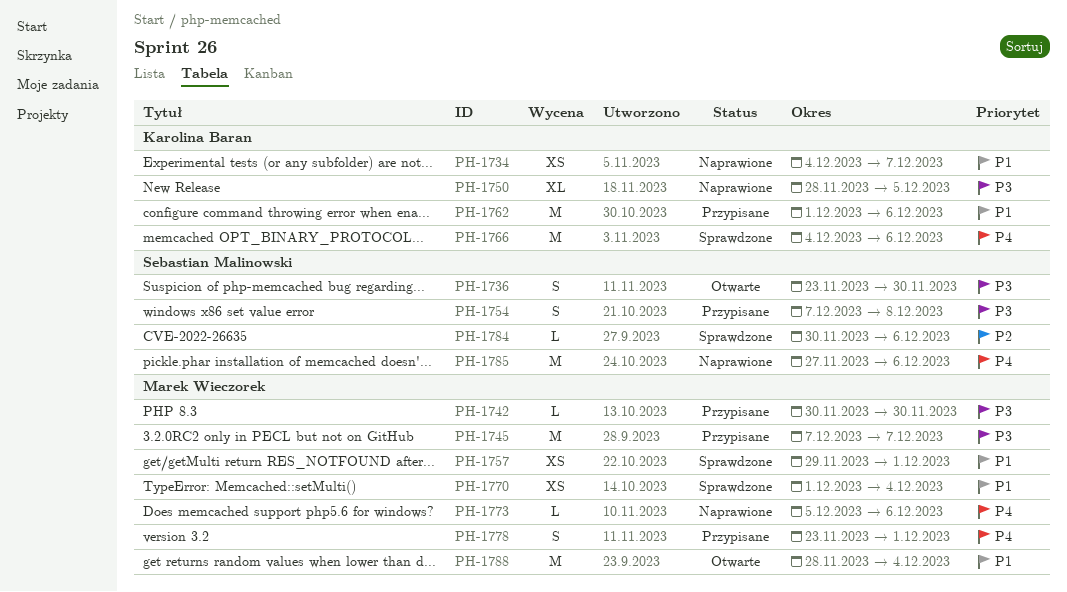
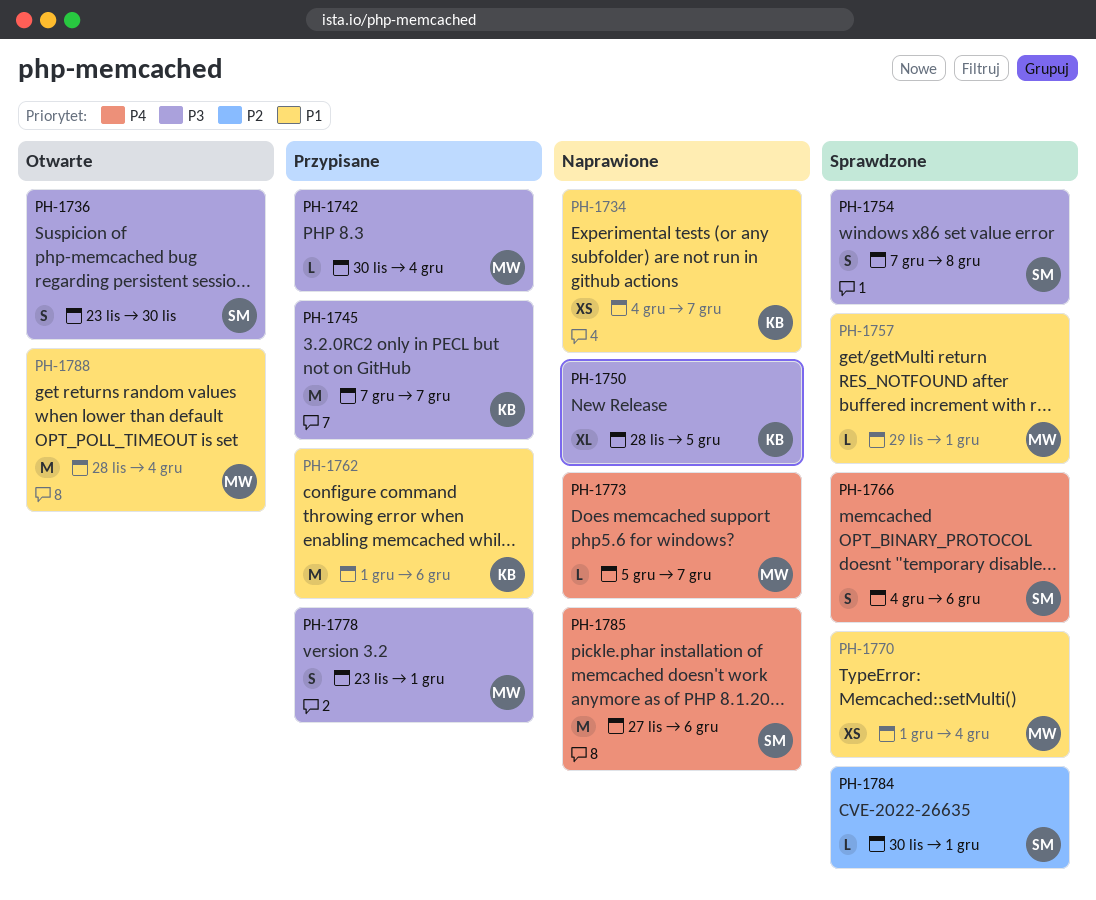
PH-1742, due: Nov 30 -> Dec 4
PH-1745, owner: Marek Wieczorek -> Karolina Baran
PH-1754, status: Przypisane -> Sprawdzone
PH-1757, estimate: XS -> L
PH-1766, owner: Karolina Baran -> Sebastian Malinowski
PH-1766, estimate: M -> S
PH-1773, due: Dec 6 -> Dec 7
PH-1778, priority: P4 -> P3
PH-1784, due: Dec 6 -> Dec 1

